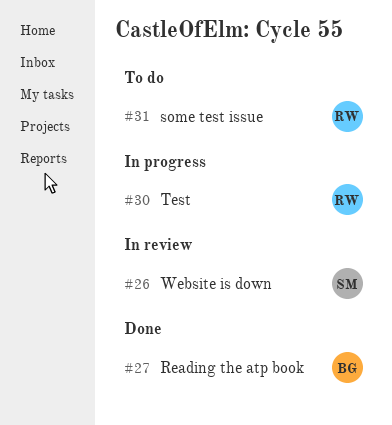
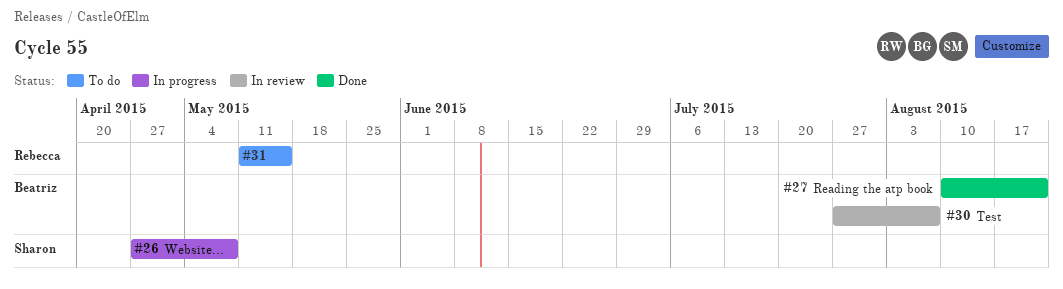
#26, status: In review -> In progress
#30, status: In progress -> In review
#30, owner: Rebecca -> Beatriz

